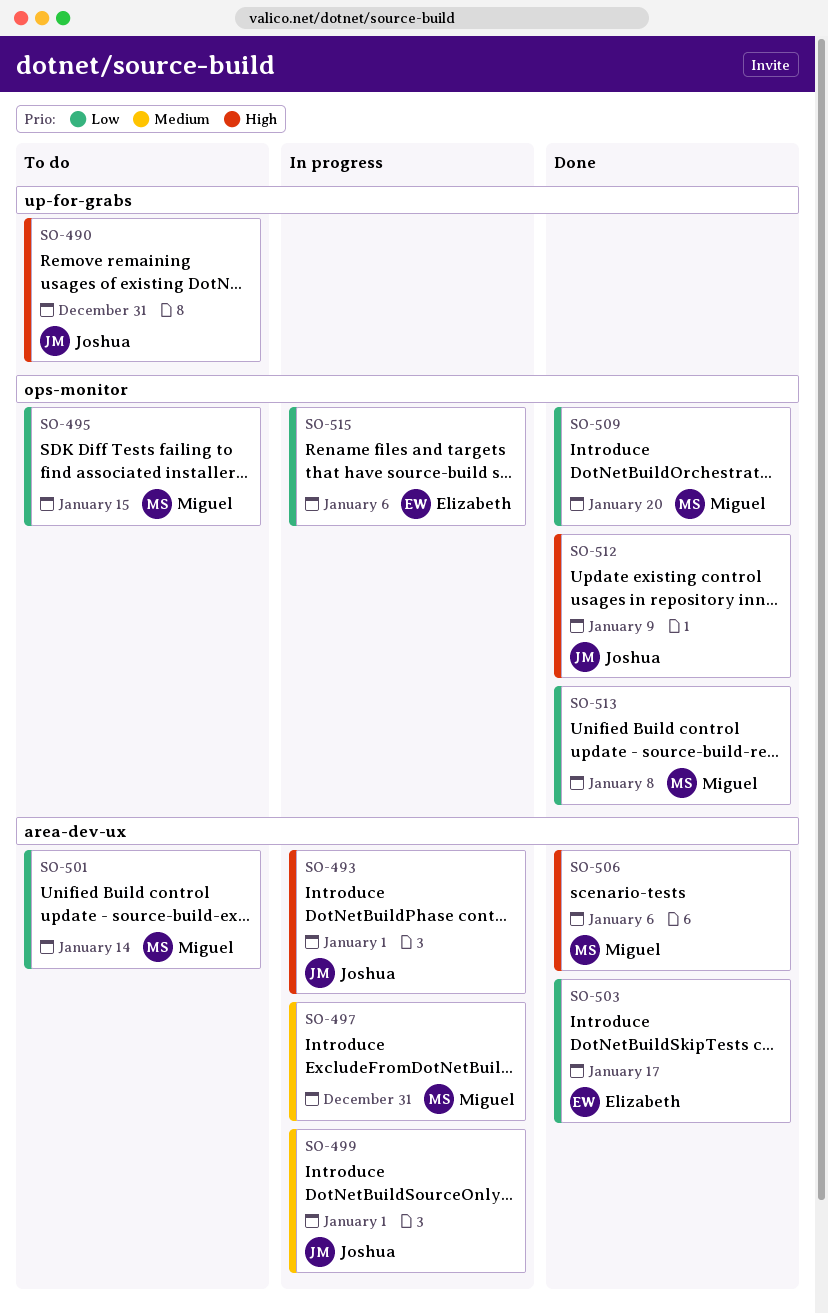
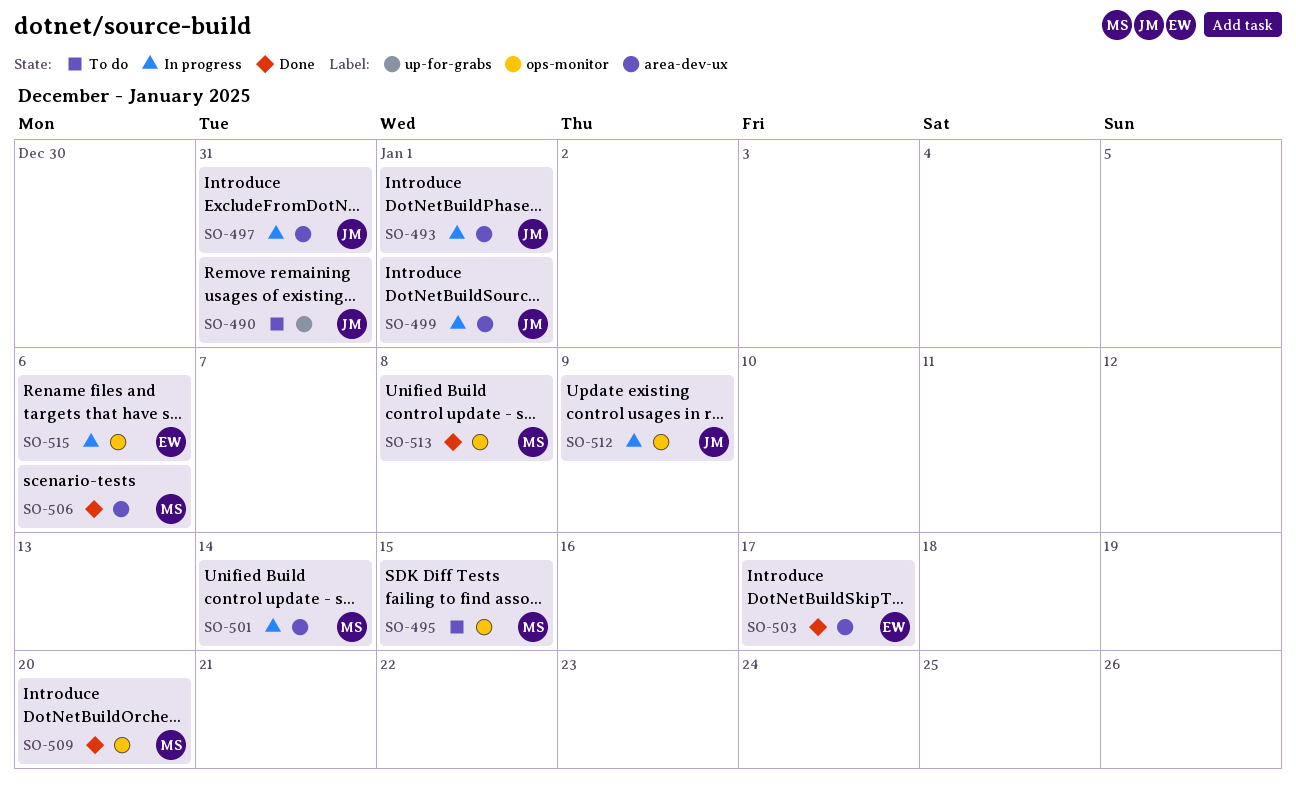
SO-497, owner: Miguel -> Joshua
SO-501, status: To do -> In progress
SO-512, status: Done -> In progress

